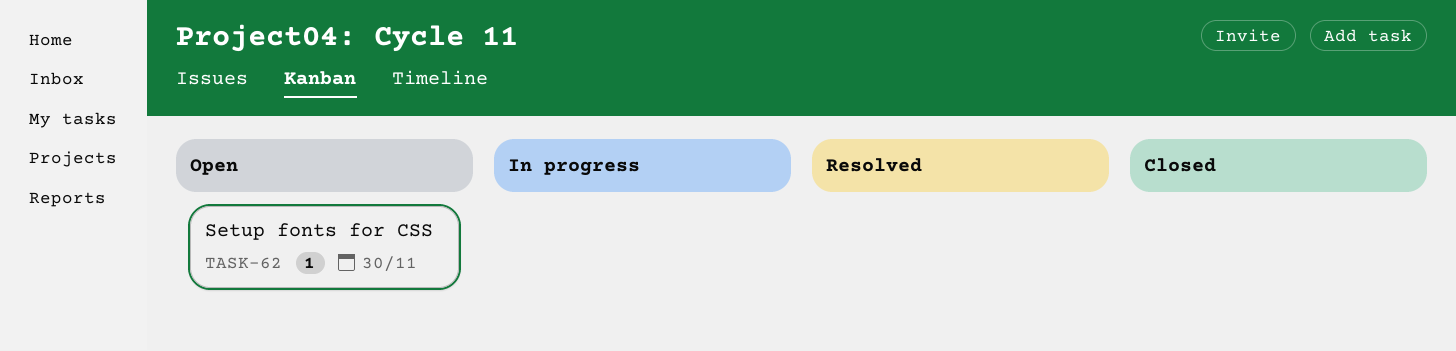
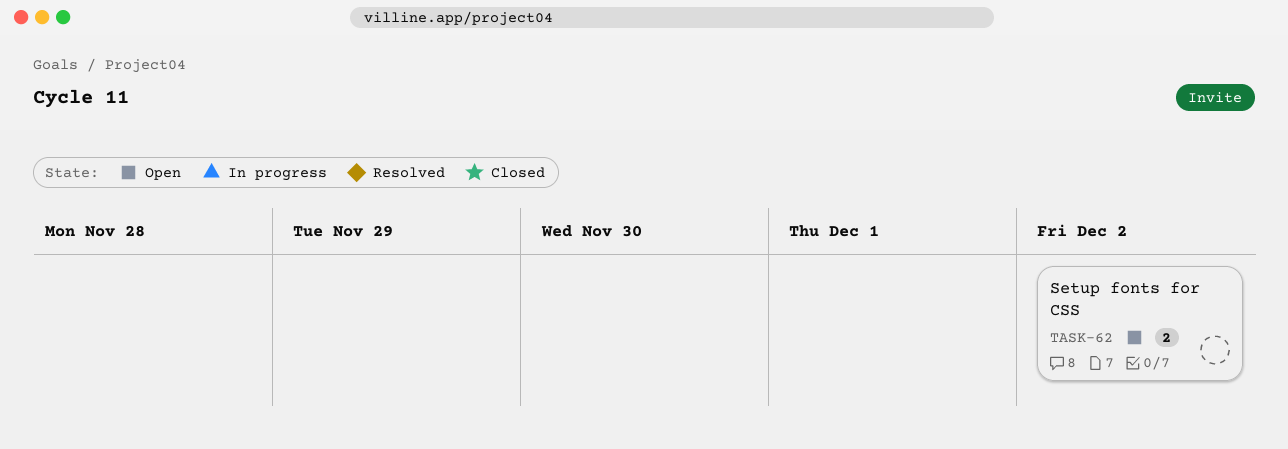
TASK-62, estimate: 1 -> 2
TASK-62, due: Nov 30 -> Dec 2

